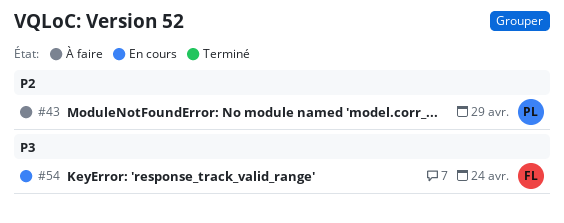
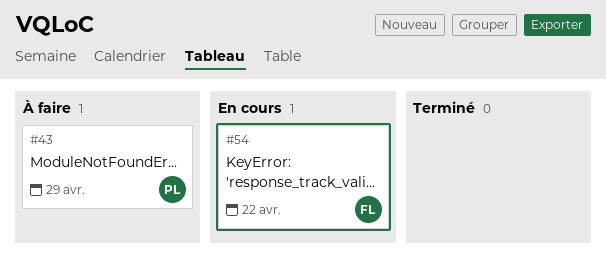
#54, due: Apr 24 -> Apr 22

